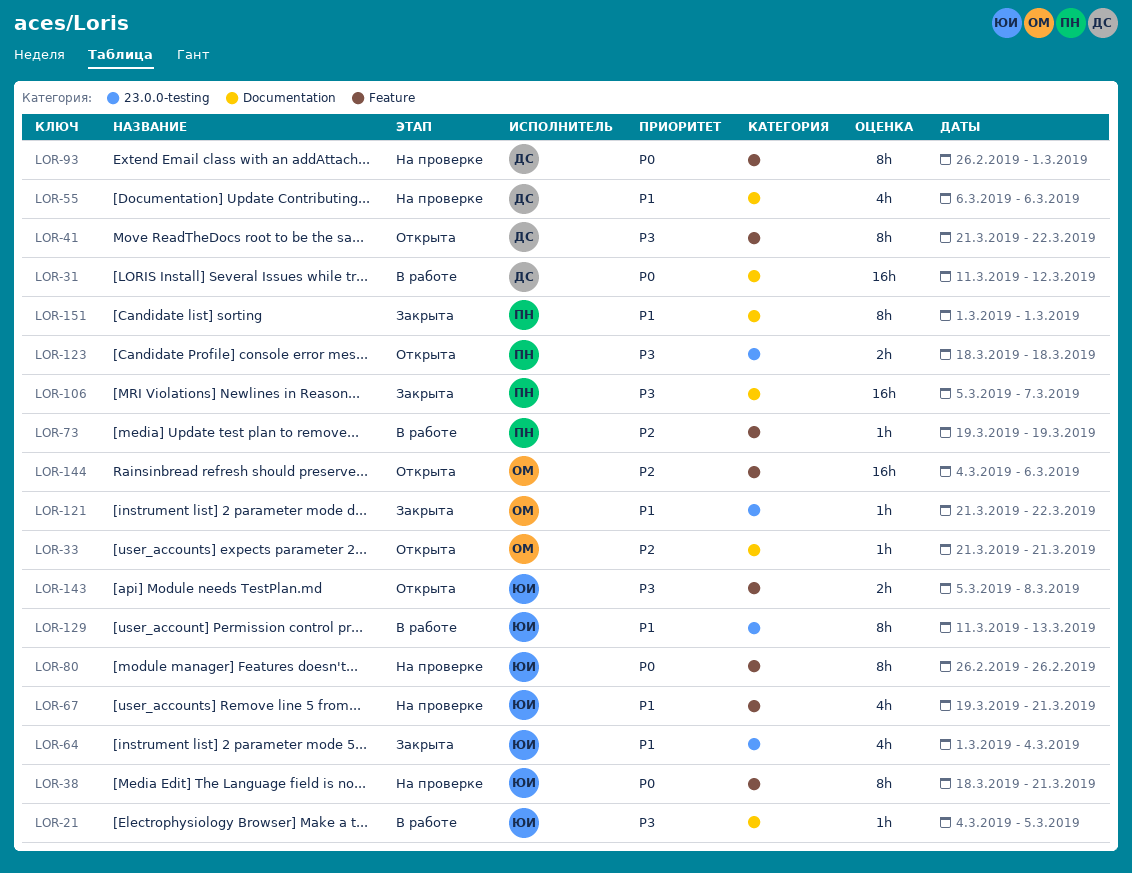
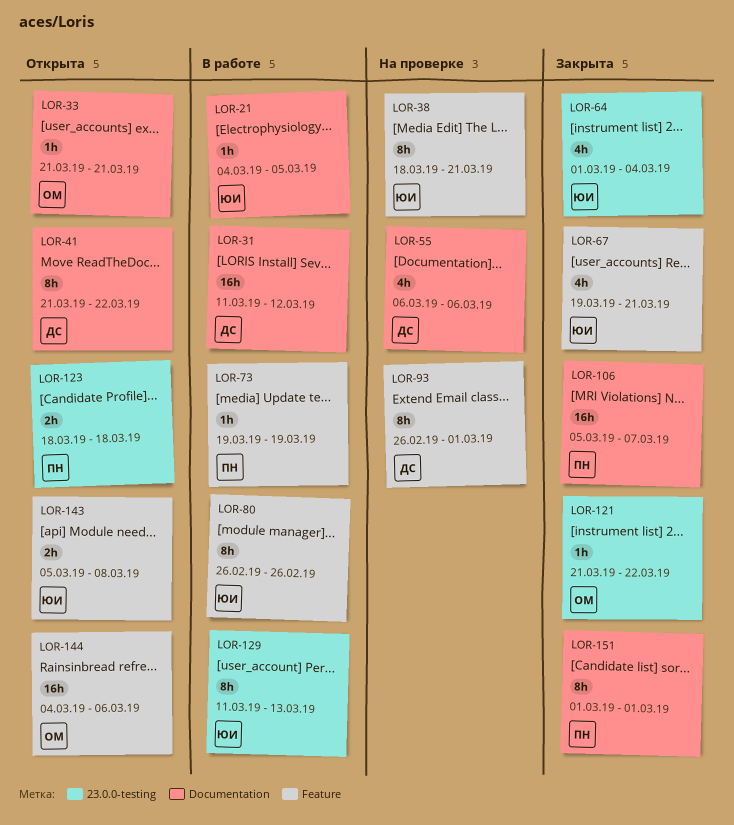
LOR-41, label: Feature -> Documentation
LOR-67, status: На проверке -> Закрыта
LOR-80, status: На проверке -> В работе

